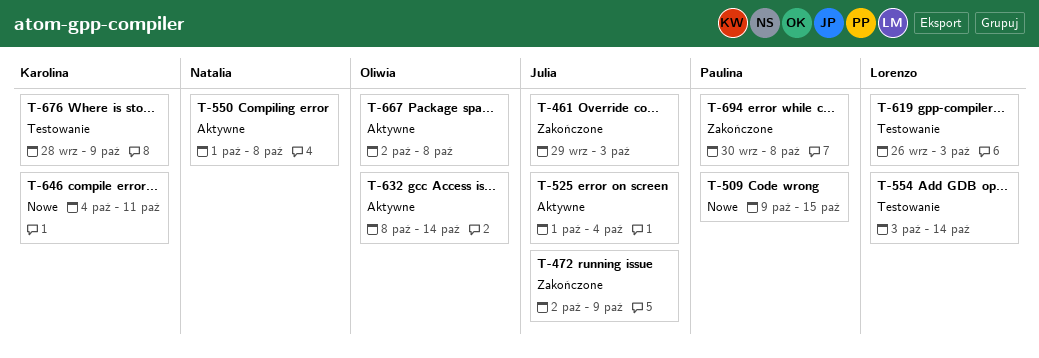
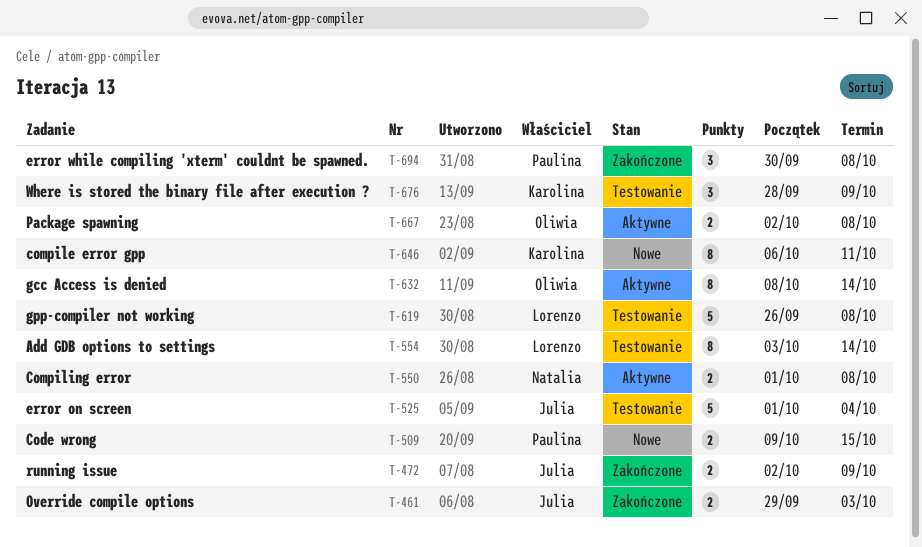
T-525, status: Aktywne -> Testowanie
T-619, due: Oct 3 -> Oct 8
T-646, start: Oct 4 -> Oct 6

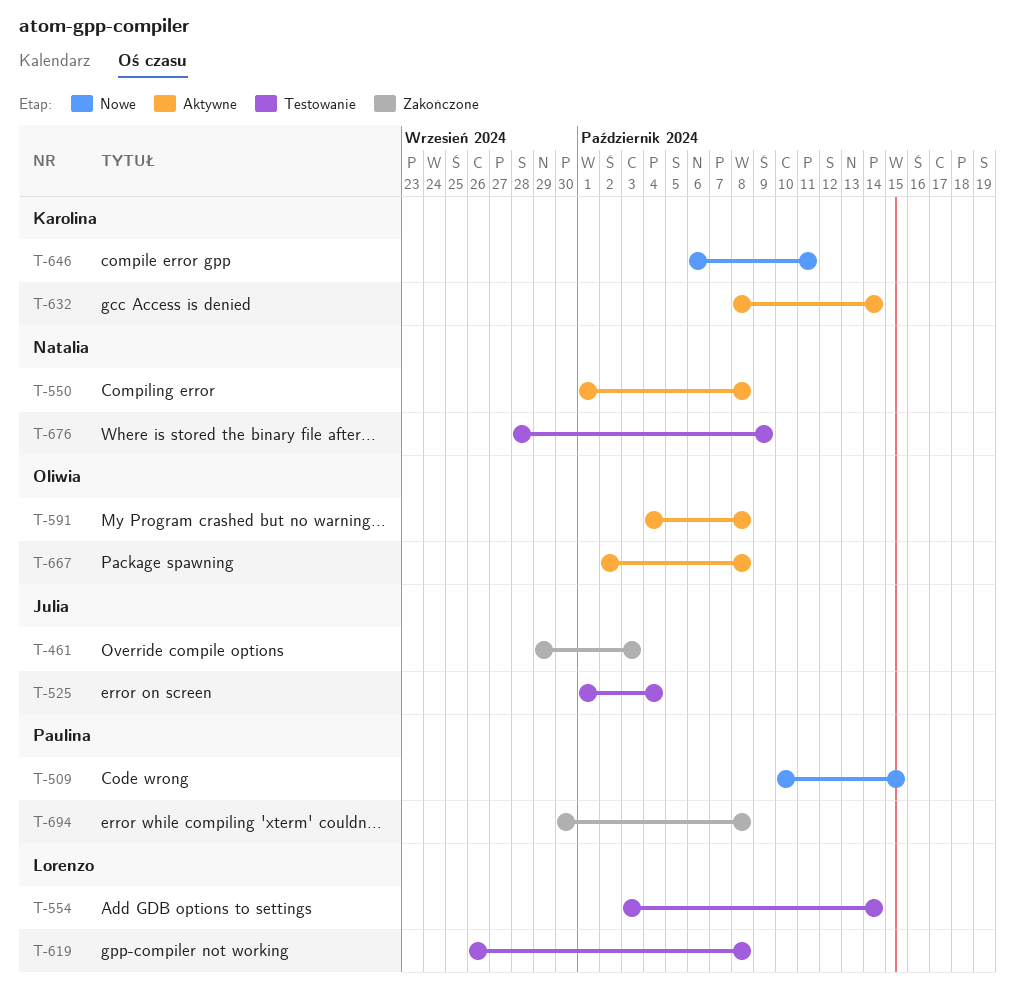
T-472: present -> none
T-509, start: Oct 9 -> Oct 10
T-591: none -> present
T-632, owner: Oliwia -> Karolina
T-676, owner: Karolina -> Natalia

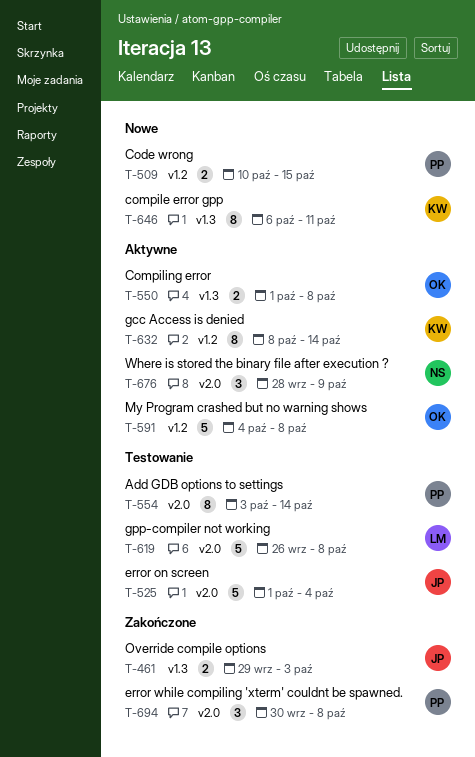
T-550, owner: Natalia -> Oliwia
T-554, owner: Lorenzo -> Paulina
T-667: present -> none
T-676, status: Testowanie -> Aktywne

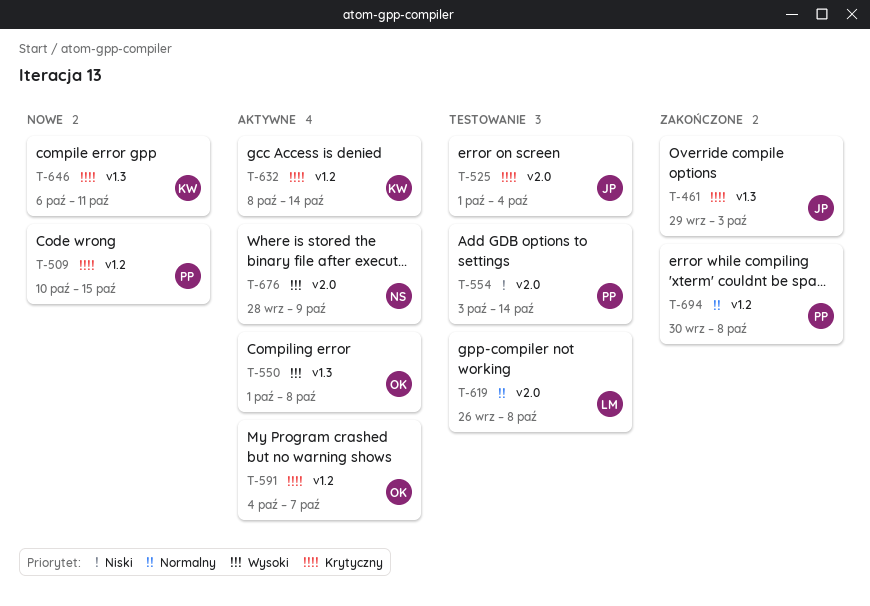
T-591, due: Oct 8 -> Oct 7
T-694, label: v2.0 -> v1.2

